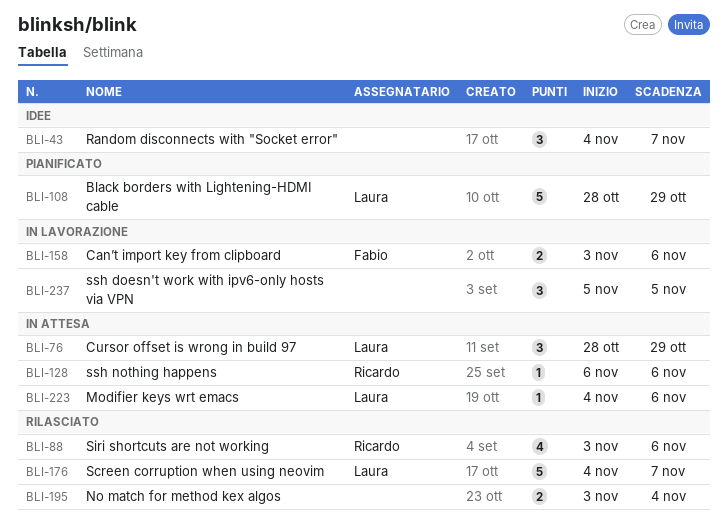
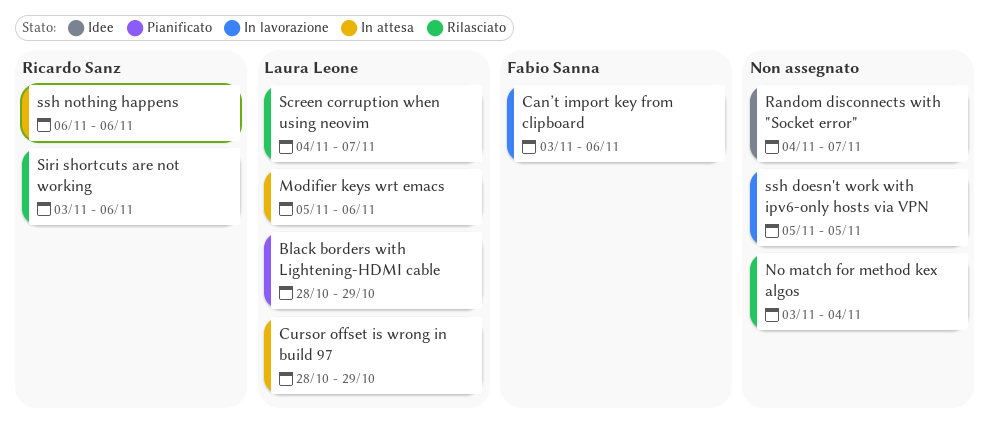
Modifier keys wrt emacs, start: Nov 4 -> Nov 5

